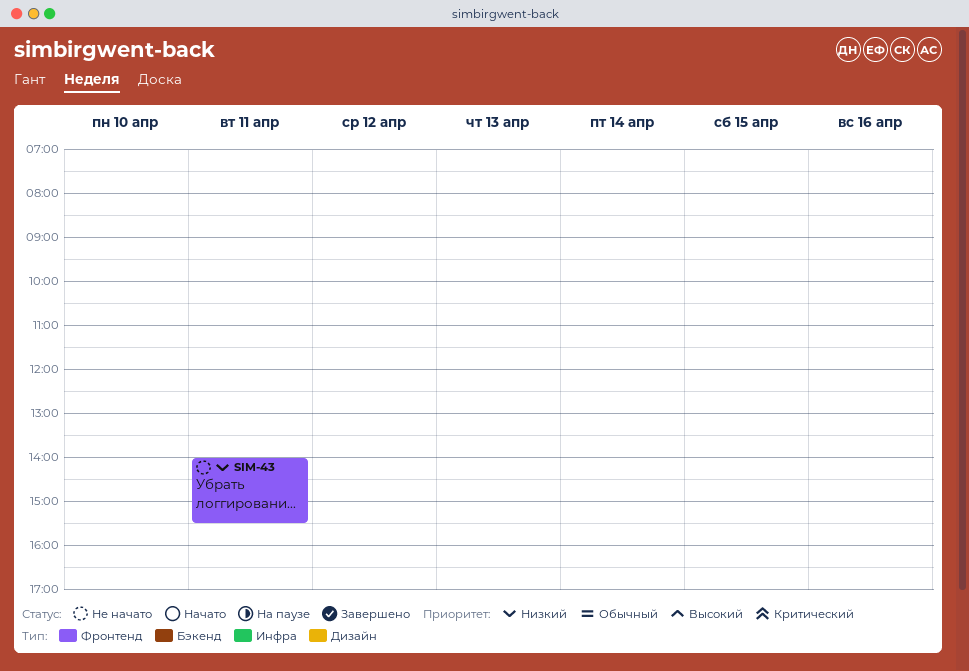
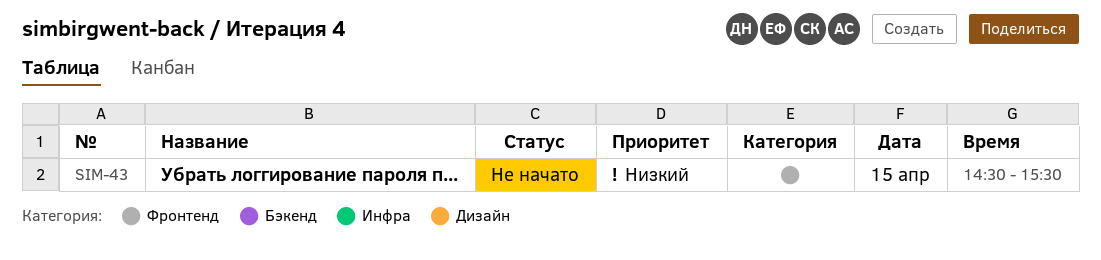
SIM-43, day: Apr 11 -> Apr 15
SIM-43, begins: 14:00 -> 14:30

